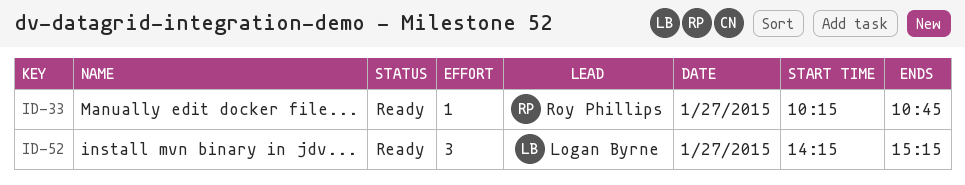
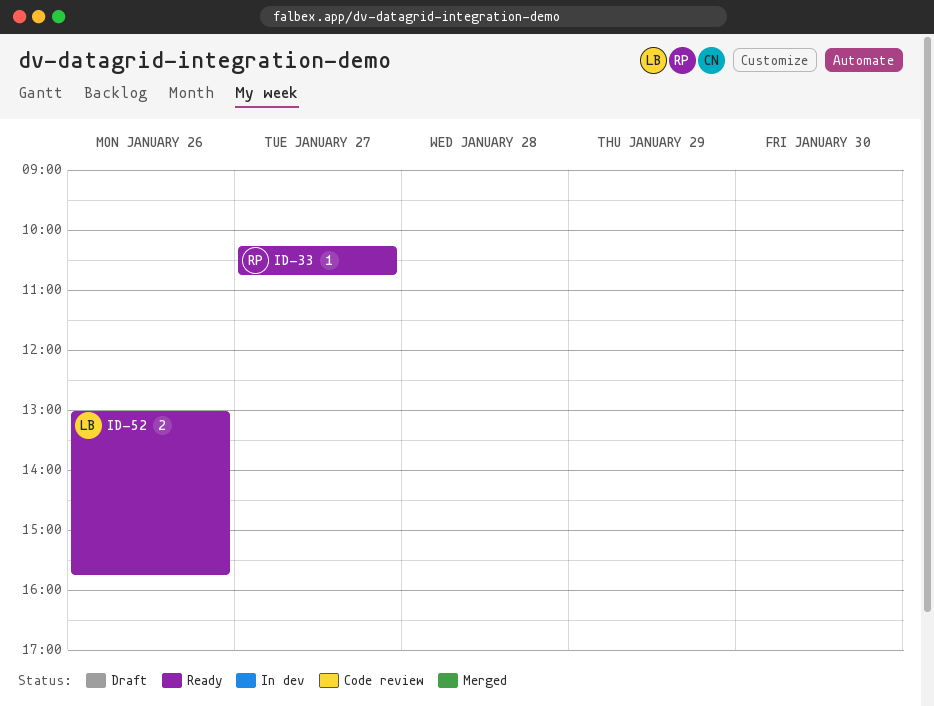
ID-52, estimate: 3 -> 2
ID-52, day: Jan 27 -> Jan 26
ID-52, begins: 14:15 -> 13:00
ID-52, ends: 15:15 -> 15:45

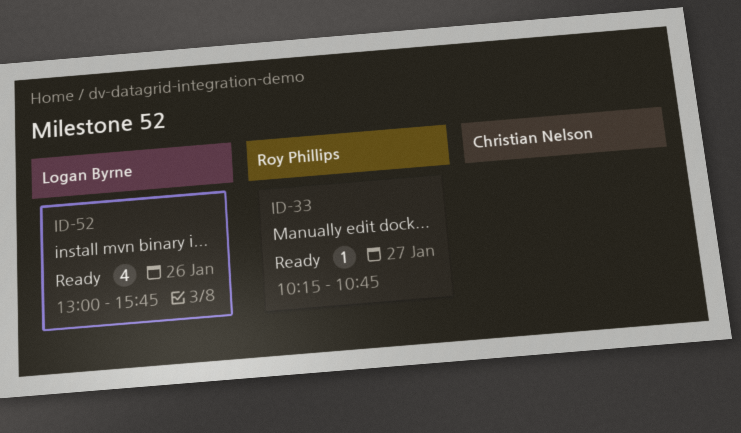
ID-52, estimate: 2 -> 4

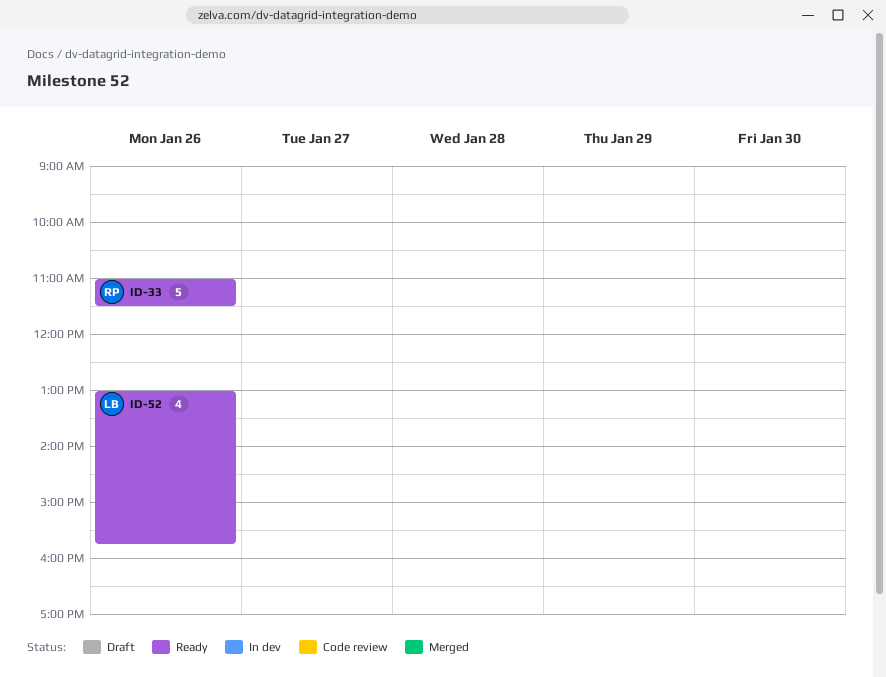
ID-33, estimate: 1 -> 5
ID-33, day: Jan 27 -> Jan 26
ID-33, begins: 10:15 -> 11:00
ID-33, ends: 10:45 -> 11:30

